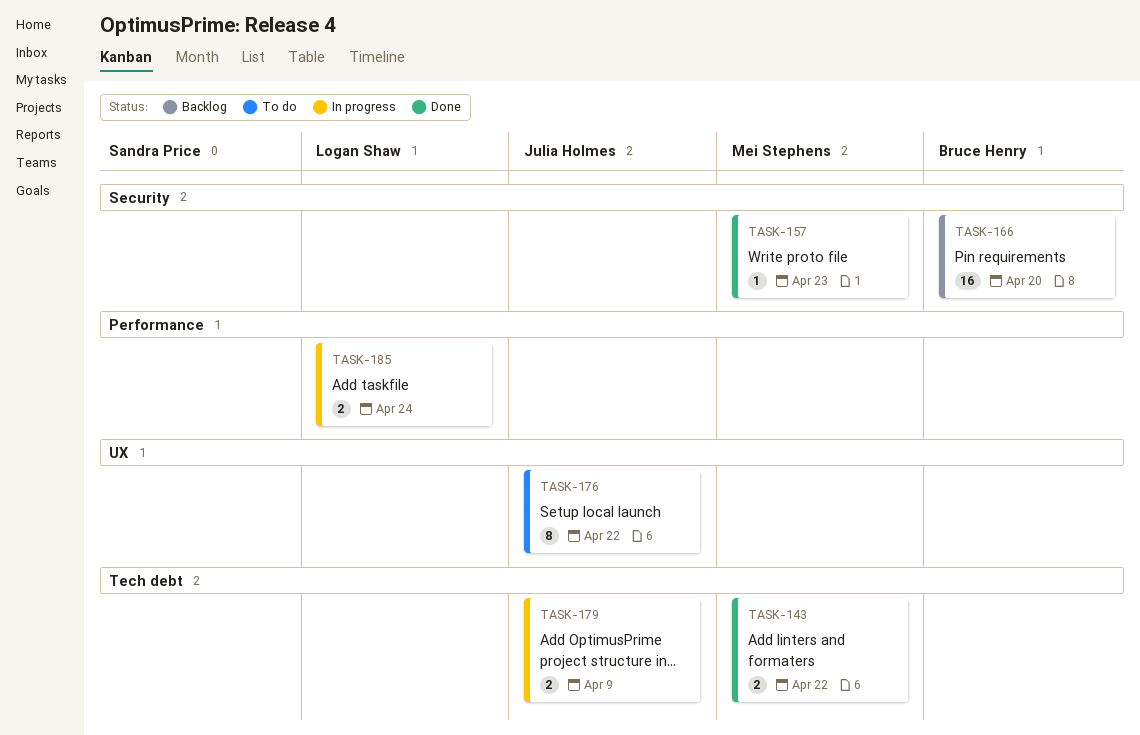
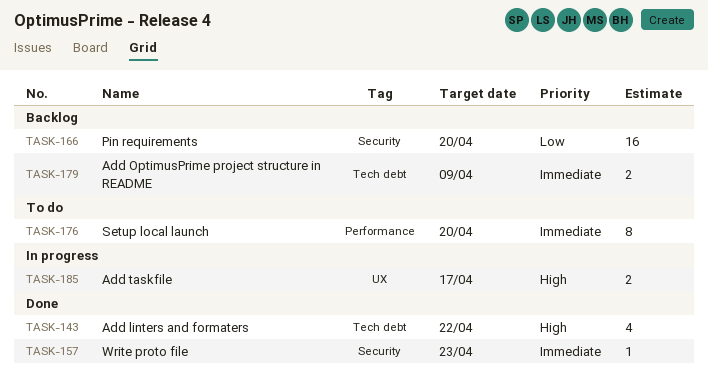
TASK-143, estimate: 2 -> 4
TASK-176, label: UX -> Performance
TASK-176, due: Apr 22 -> Apr 20
TASK-179, status: In progress -> Backlog
TASK-185, label: Performance -> UX
TASK-185, due: Apr 24 -> Apr 17

